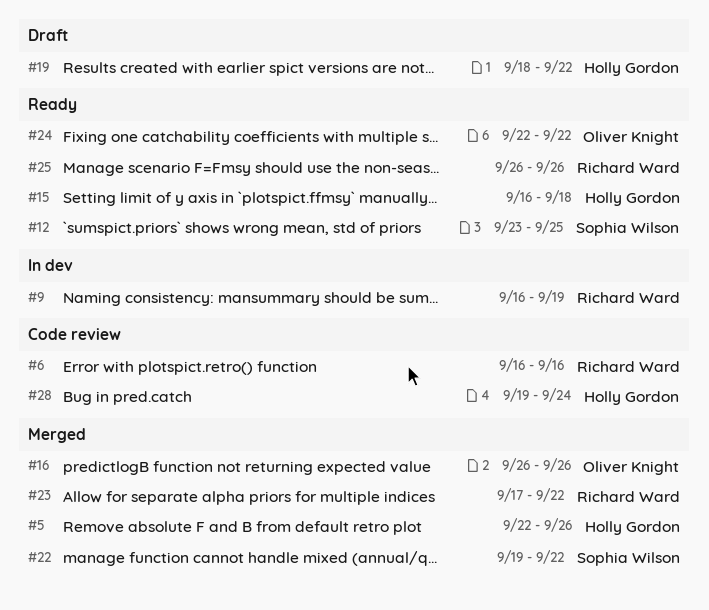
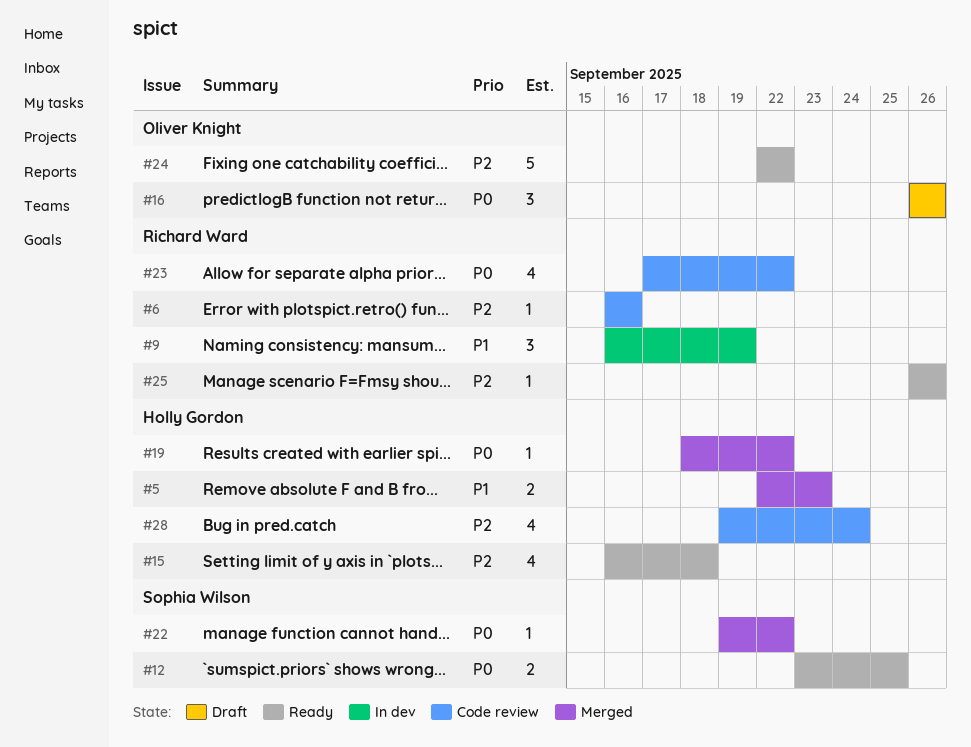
#5, due: Sep 26 -> Sep 23
#16, status: Merged -> Draft
#19, status: Draft -> Merged
#23, status: Merged -> Code review

